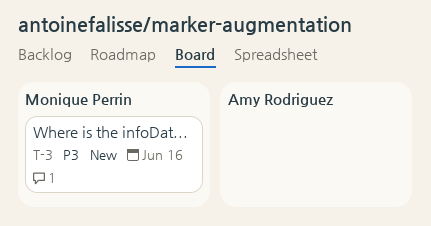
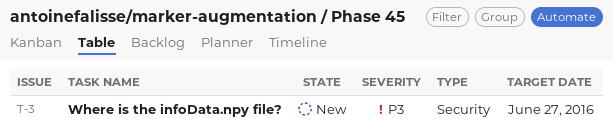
T-3, due: Jun 16 -> Jun 27

